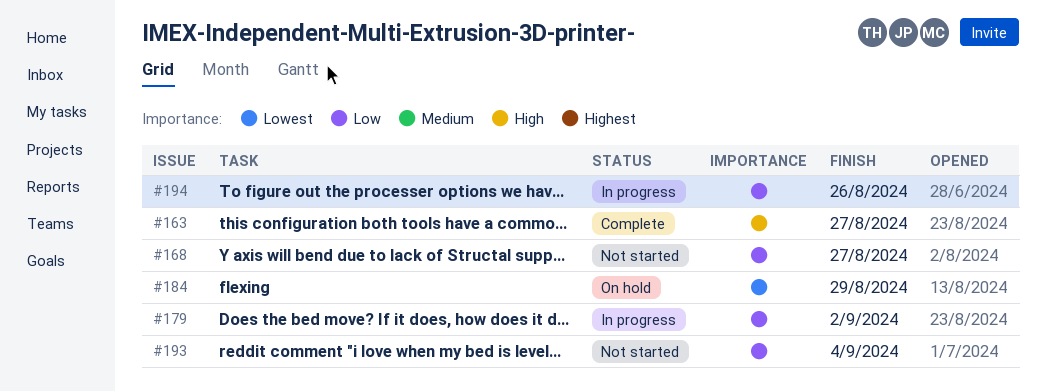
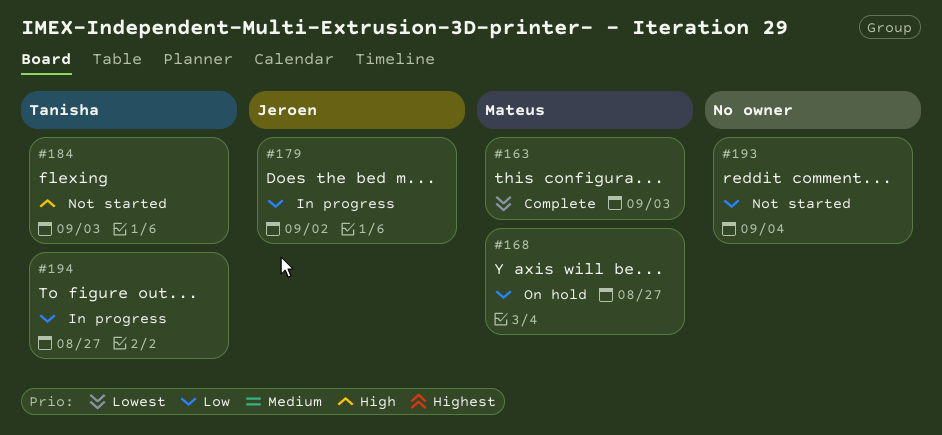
#163, priority: High -> Lowest
#163, due: Aug 27 -> Sep 3
#168, status: Not started -> On hold
#184, status: On hold -> Not started
#184, priority: Lowest -> High
#184, due: Aug 29 -> Sep 3
#194, due: Aug 26 -> Aug 27

